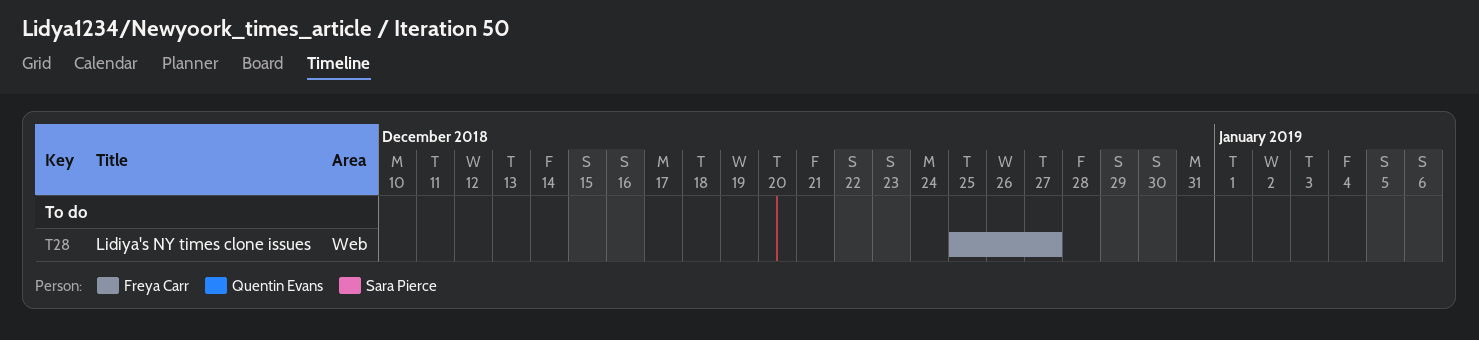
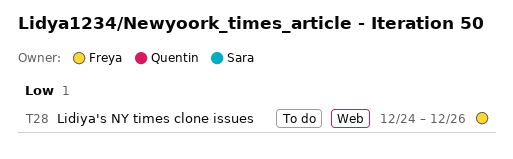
T28, start: Dec 25 -> Dec 24
T28, due: Dec 27 -> Dec 26

